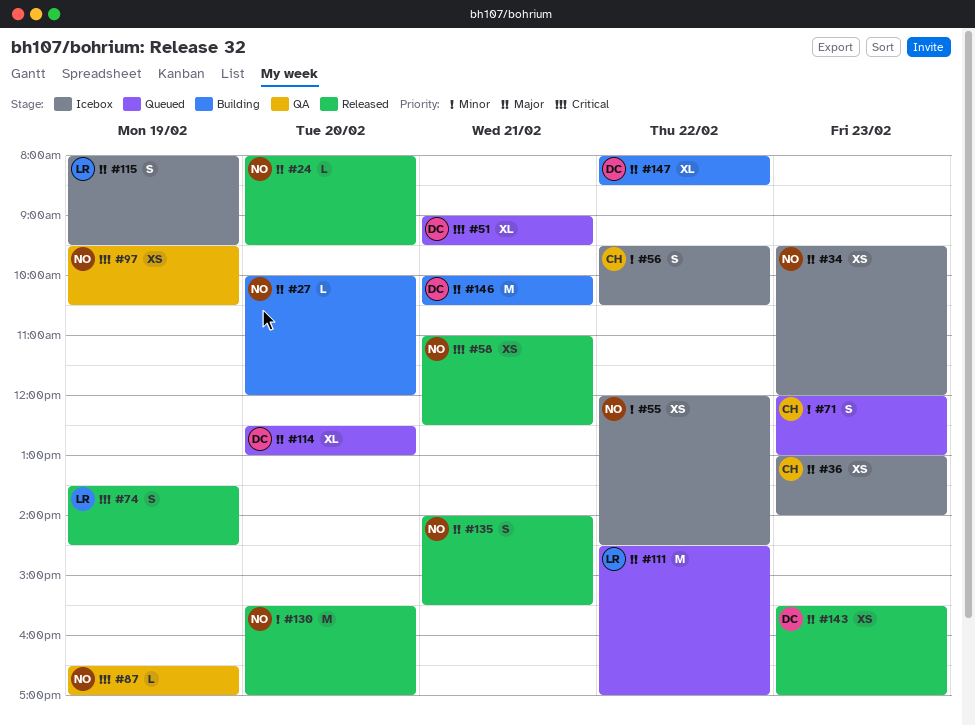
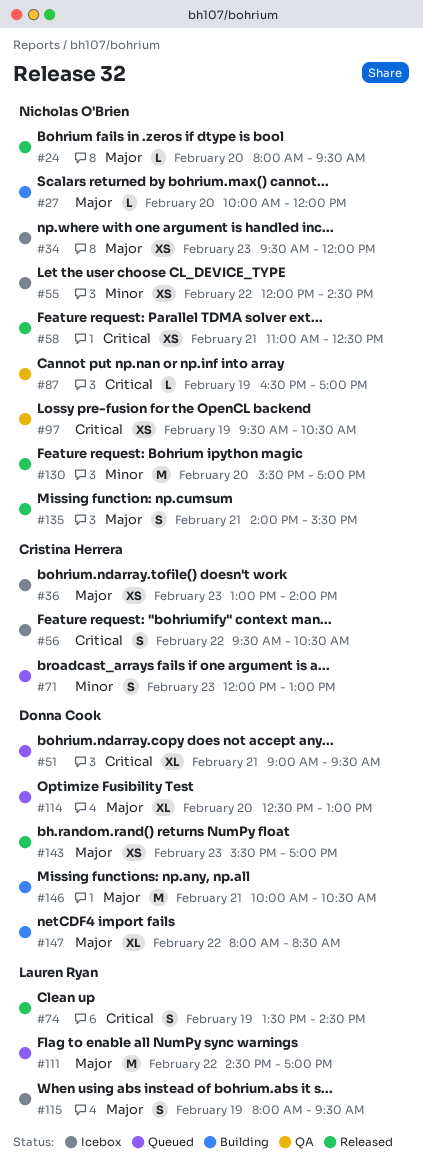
#56, priority: Minor -> Critical

